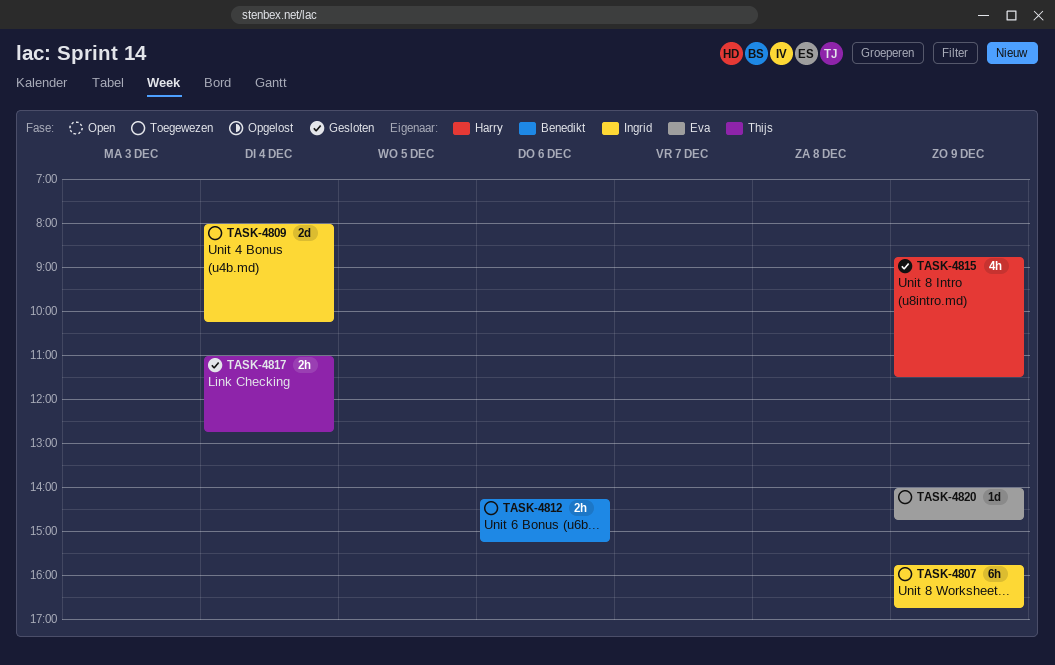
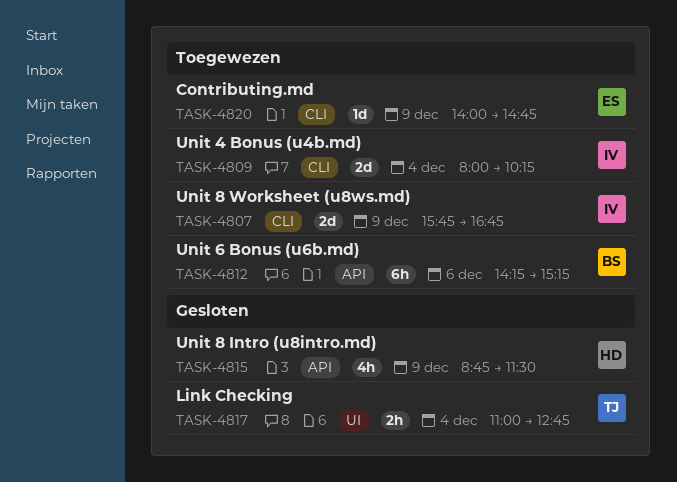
TASK-4807, estimate: 6h -> 2d
TASK-4812, estimate: 2h -> 6h

